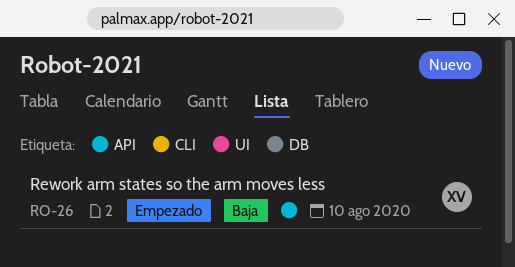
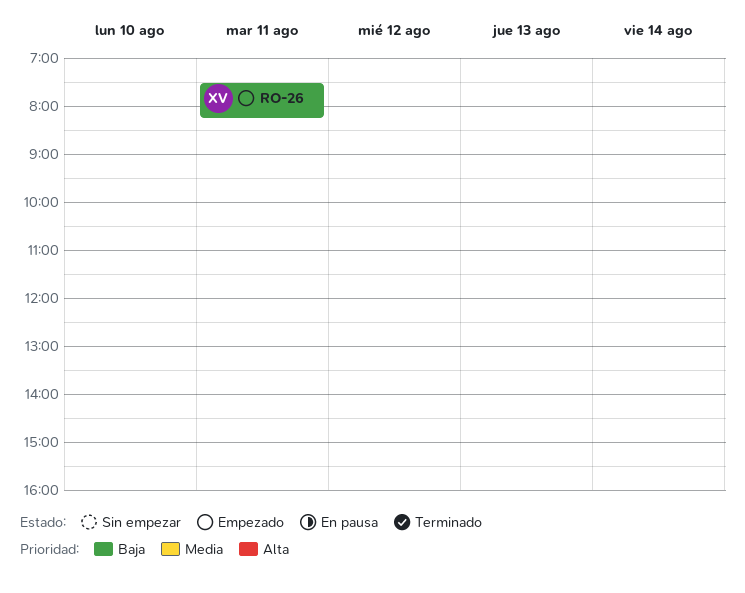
RO-26, day: Aug 10 -> Aug 11

